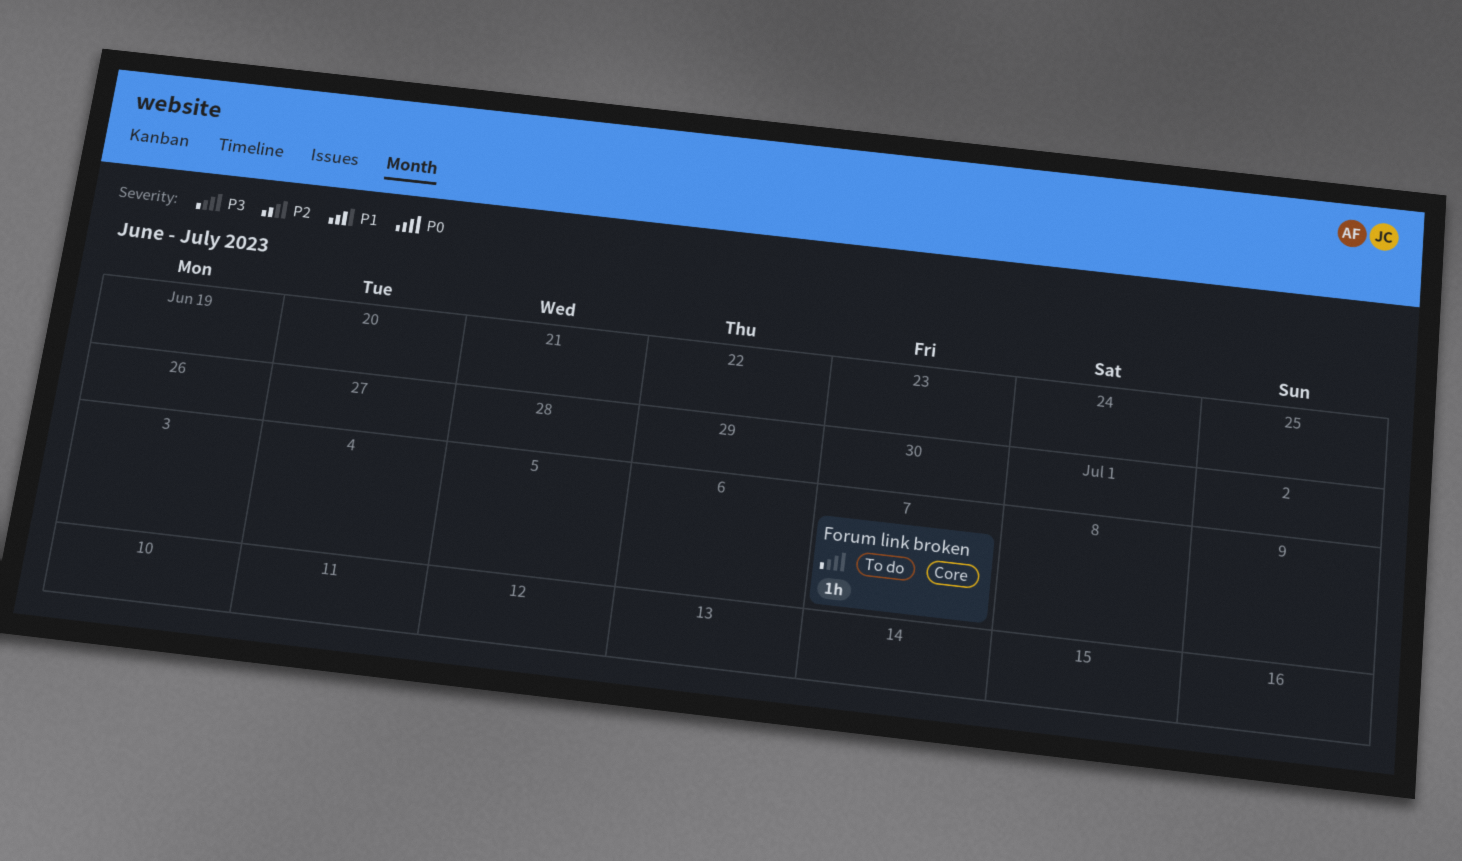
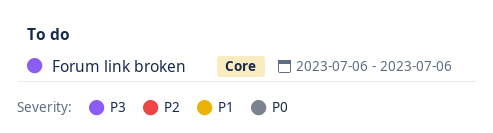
Forum link broken, due: Jul 7 -> Jul 6

